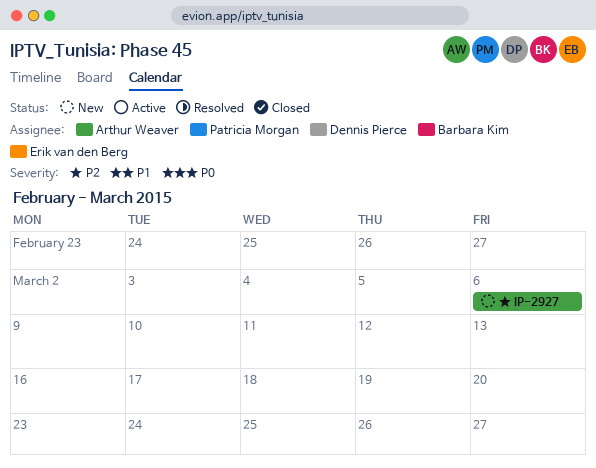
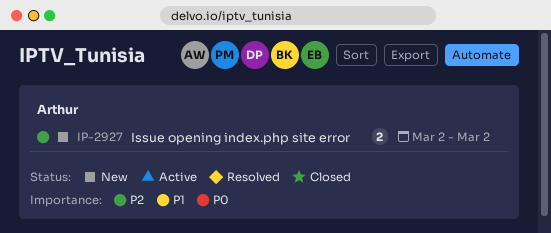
IP-2927, start: Mar 6 -> Mar 2
IP-2927, due: Mar 6 -> Mar 2

